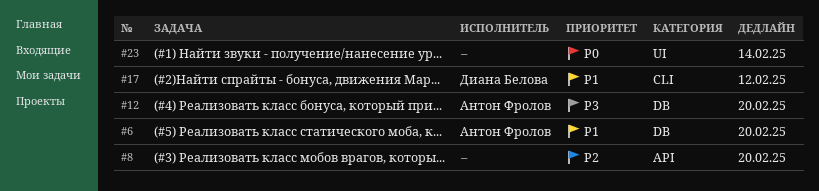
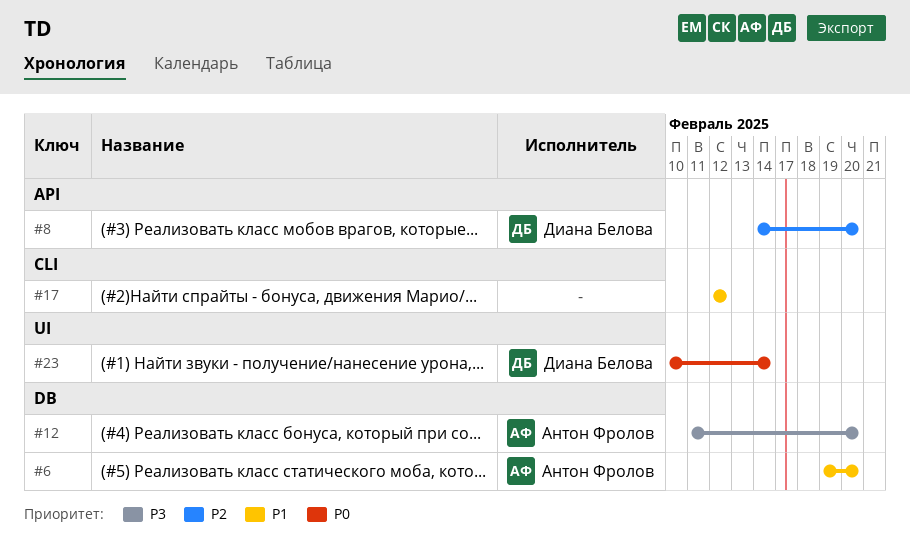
#8, owner: none -> Диана Белова
#17, owner: Диана Белова -> none
#23, owner: none -> Диана Белова

